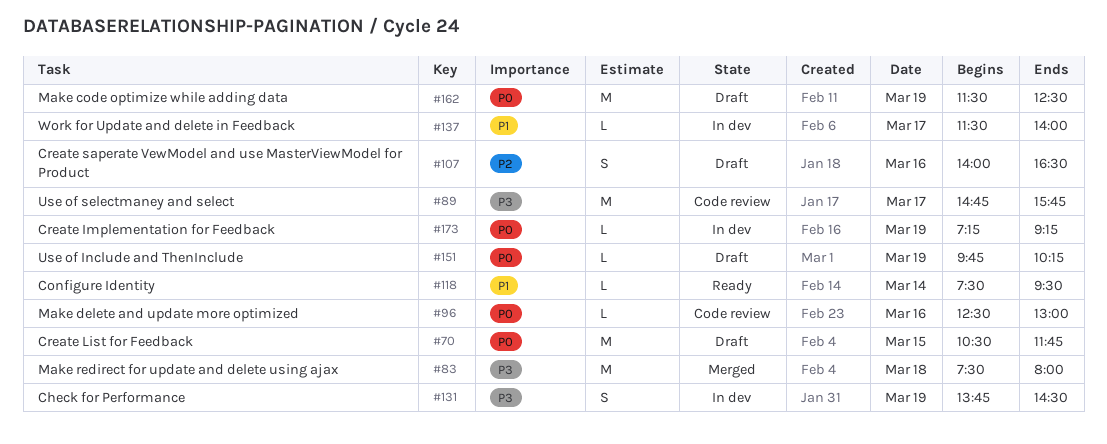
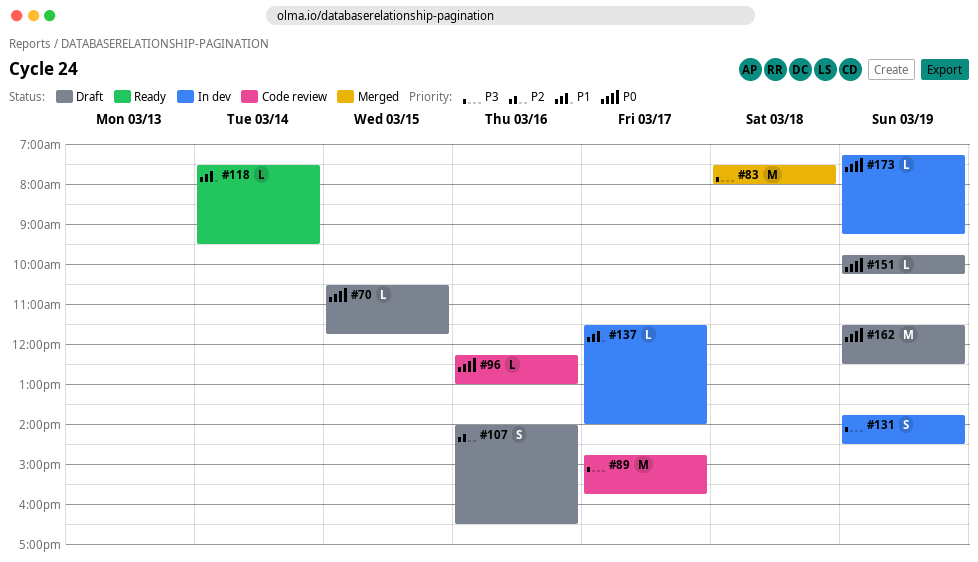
#70, estimate: M -> L
#96, begins: 12:30 -> 12:15

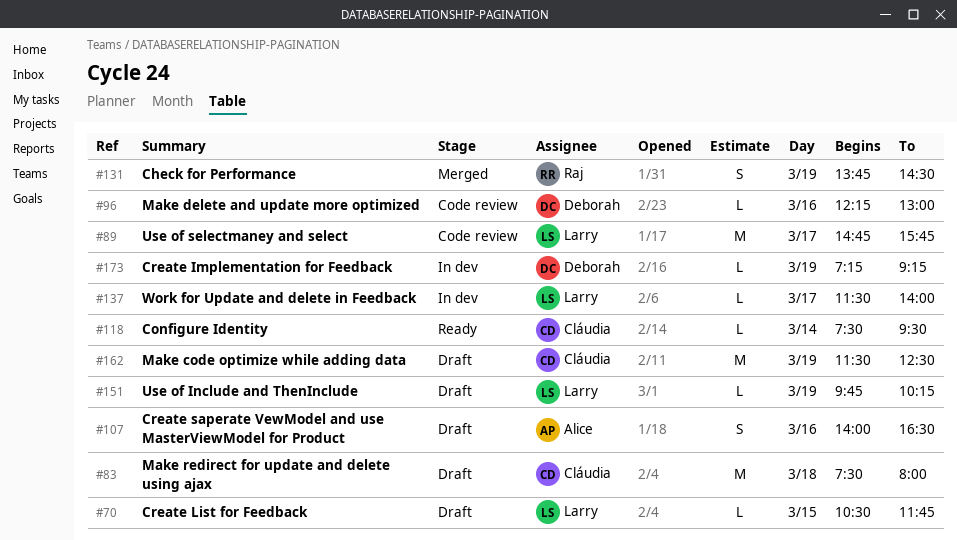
#83, status: Merged -> Draft
#131, status: In dev -> Merged

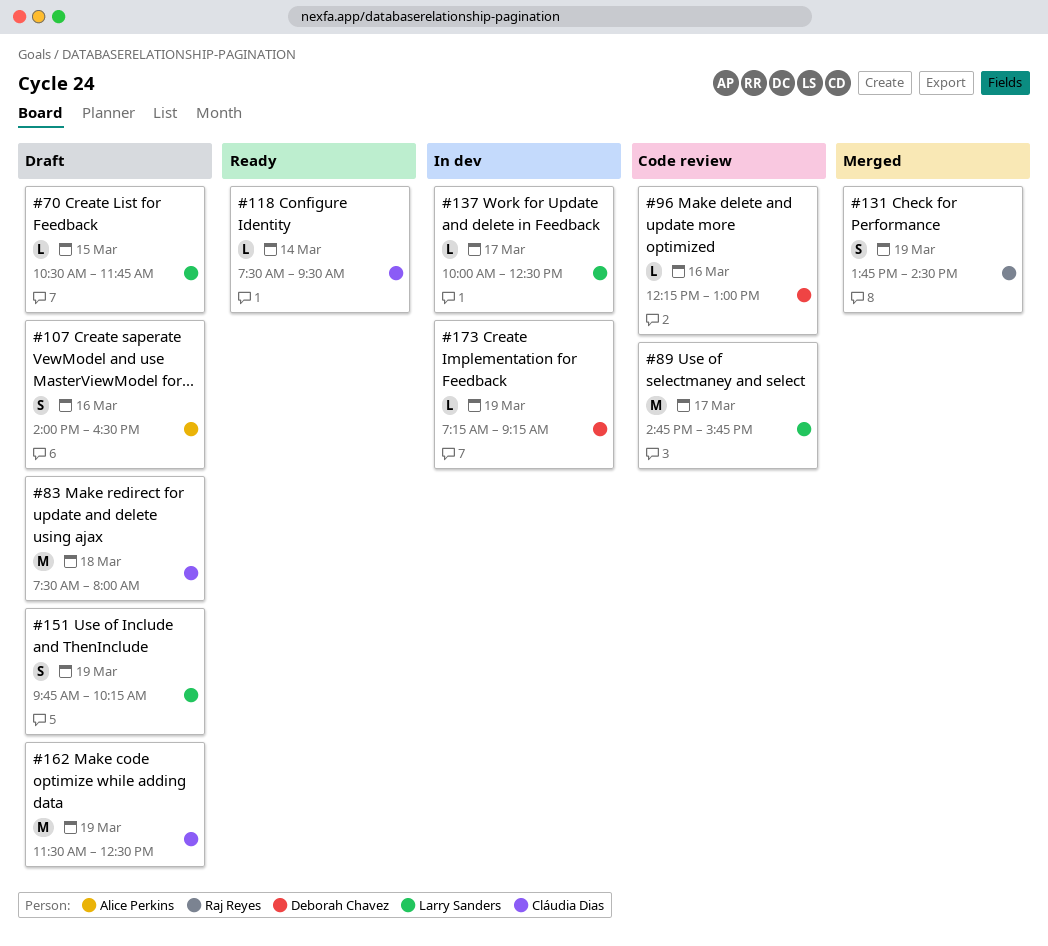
#137, begins: 11:30 -> 10:00
#137, ends: 14:00 -> 12:30
#151, estimate: L -> S

